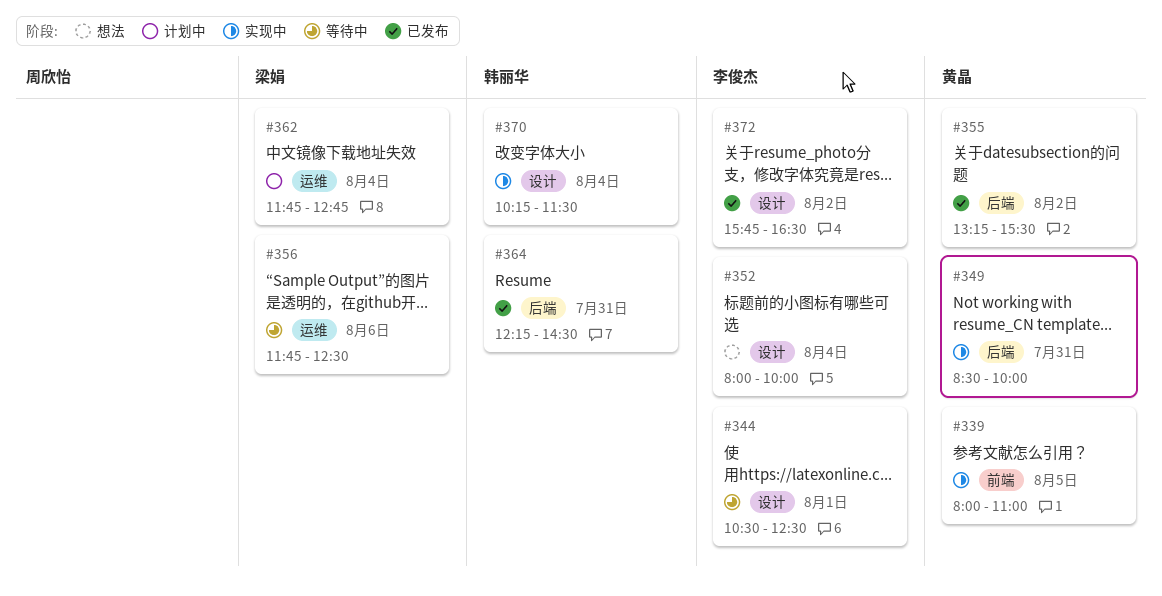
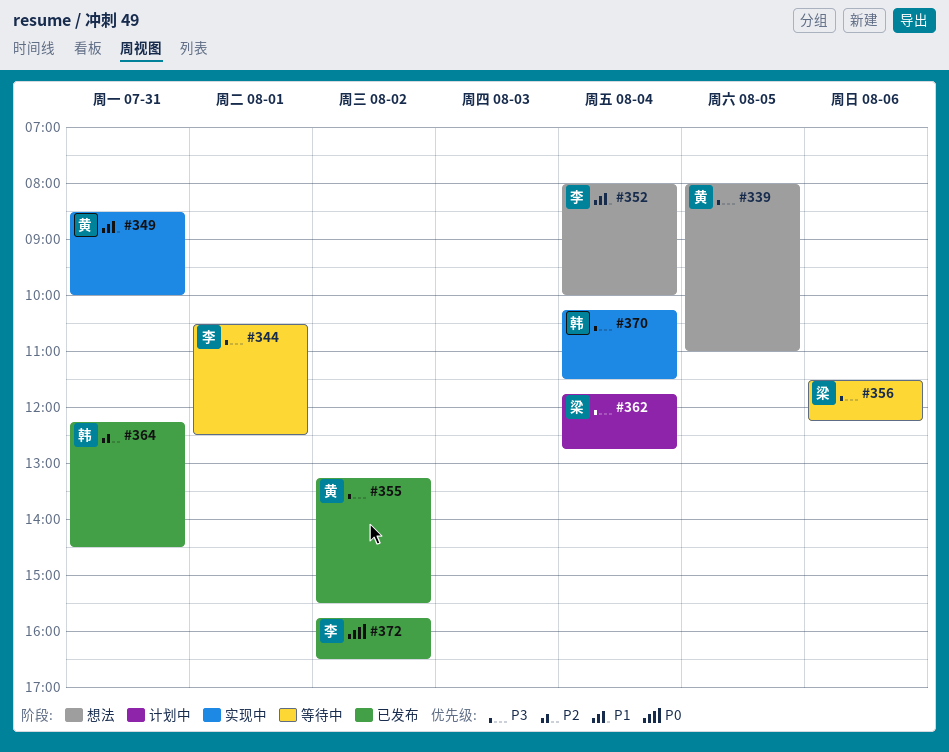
#339, status: 实现中 -> 想法
#356, begins: 11:45 -> 11:30
#356, ends: 12:30 -> 12:15

